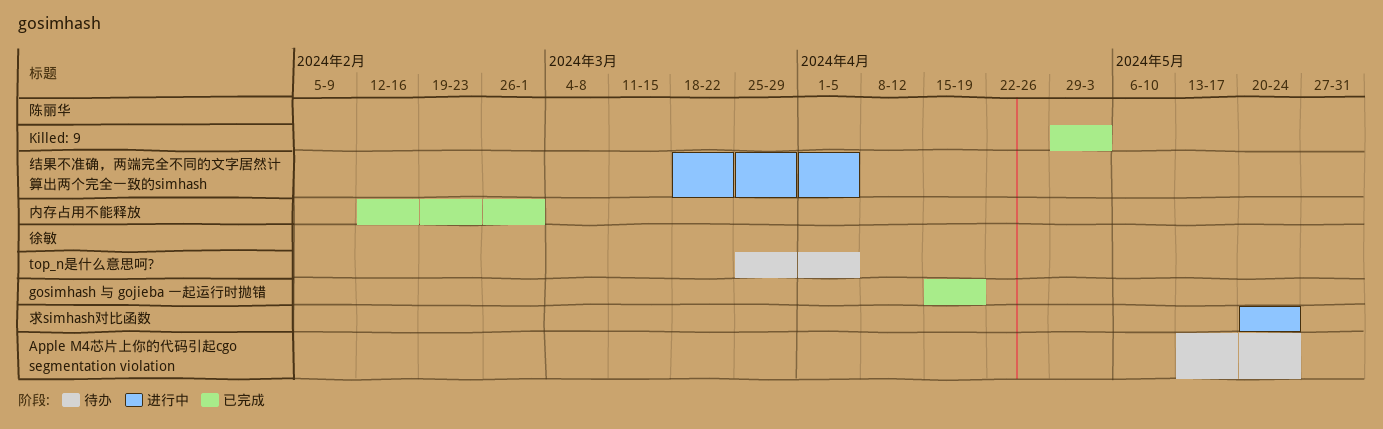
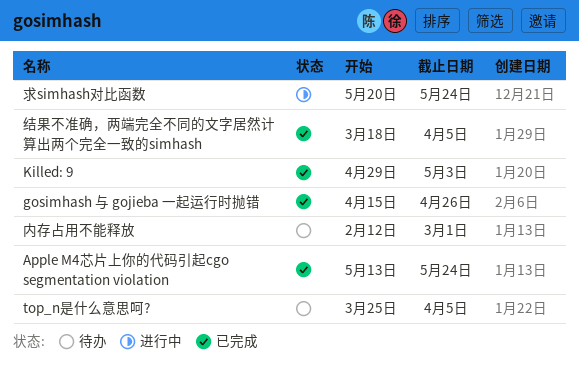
Apple M4芯片上你的代码引起cgo segmentation violation, status: 待办 -> 已完成
gosimhash 与 gojieba 一起运行时抛错, due: Apr 19 -> Apr 26
内存占用不能释放, status: 已完成 -> 待办
结果不准确，两端完全不同的文字居然计算出两个完全一致的simhash, status: 进行中 -> 已完成

